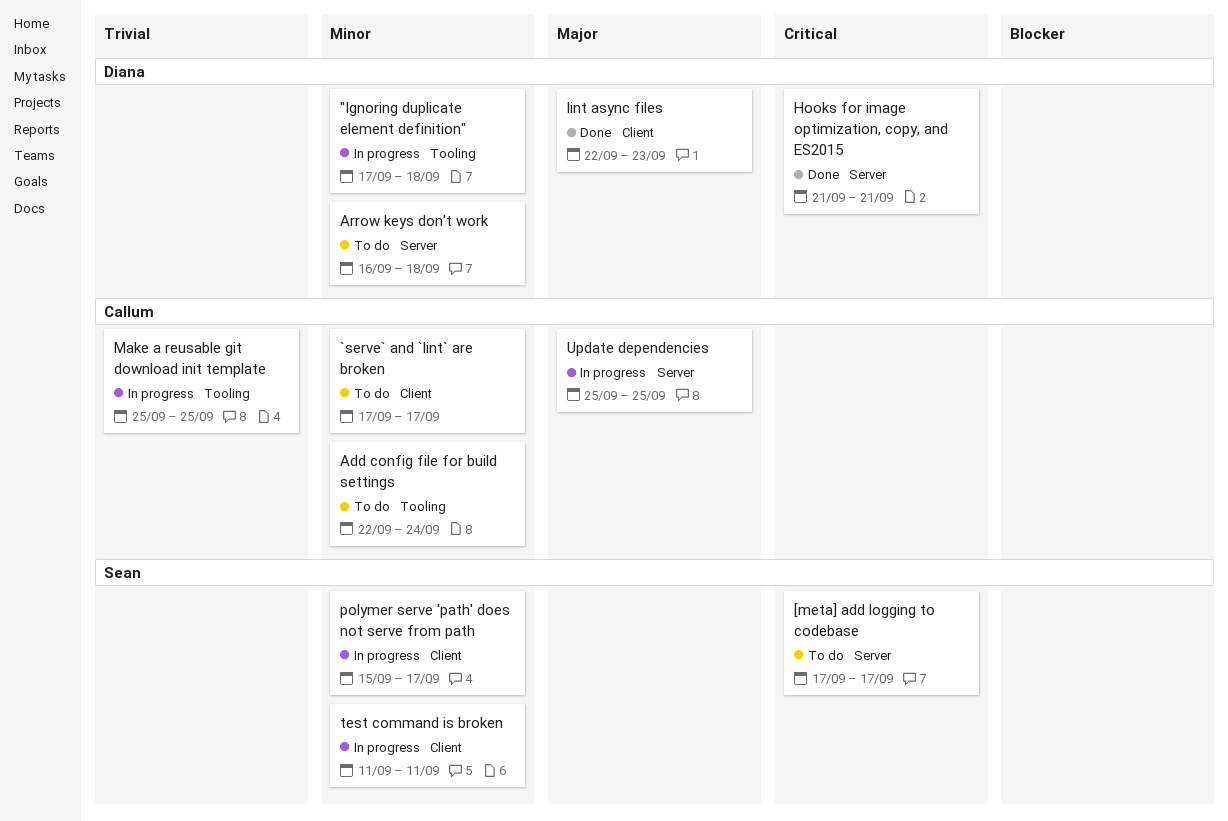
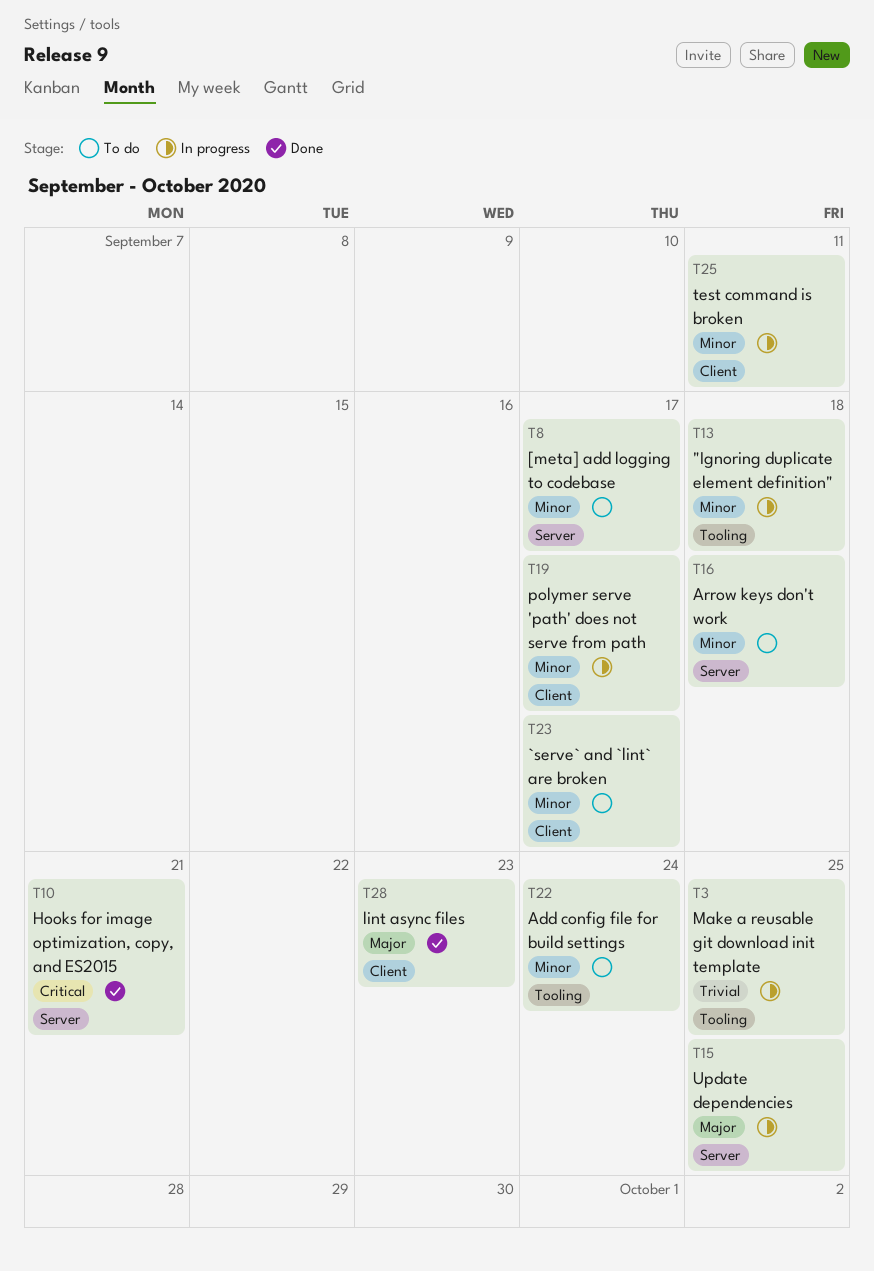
[meta] add logging to codebase, priority: Critical -> Minor

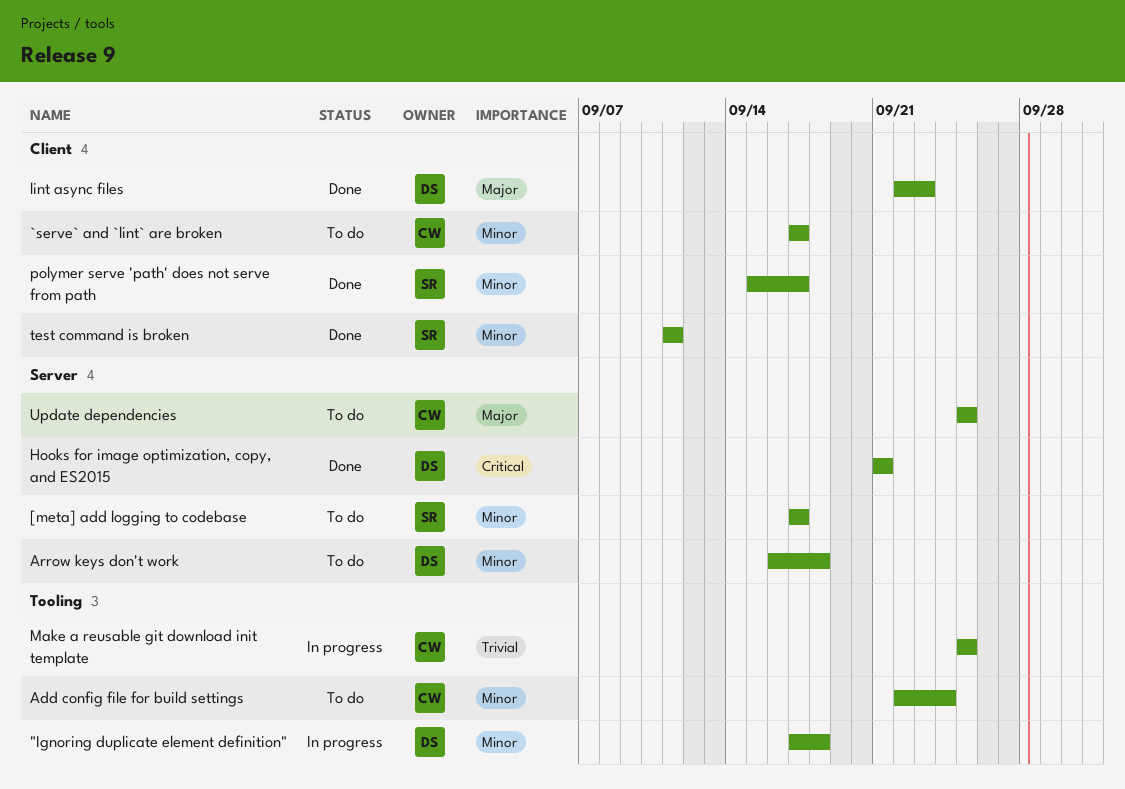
polymer serve 'path' does not serve from path, status: In progress -> Done
test command is broken, status: In progress -> Done
Update dependencies, status: In progress -> To do

